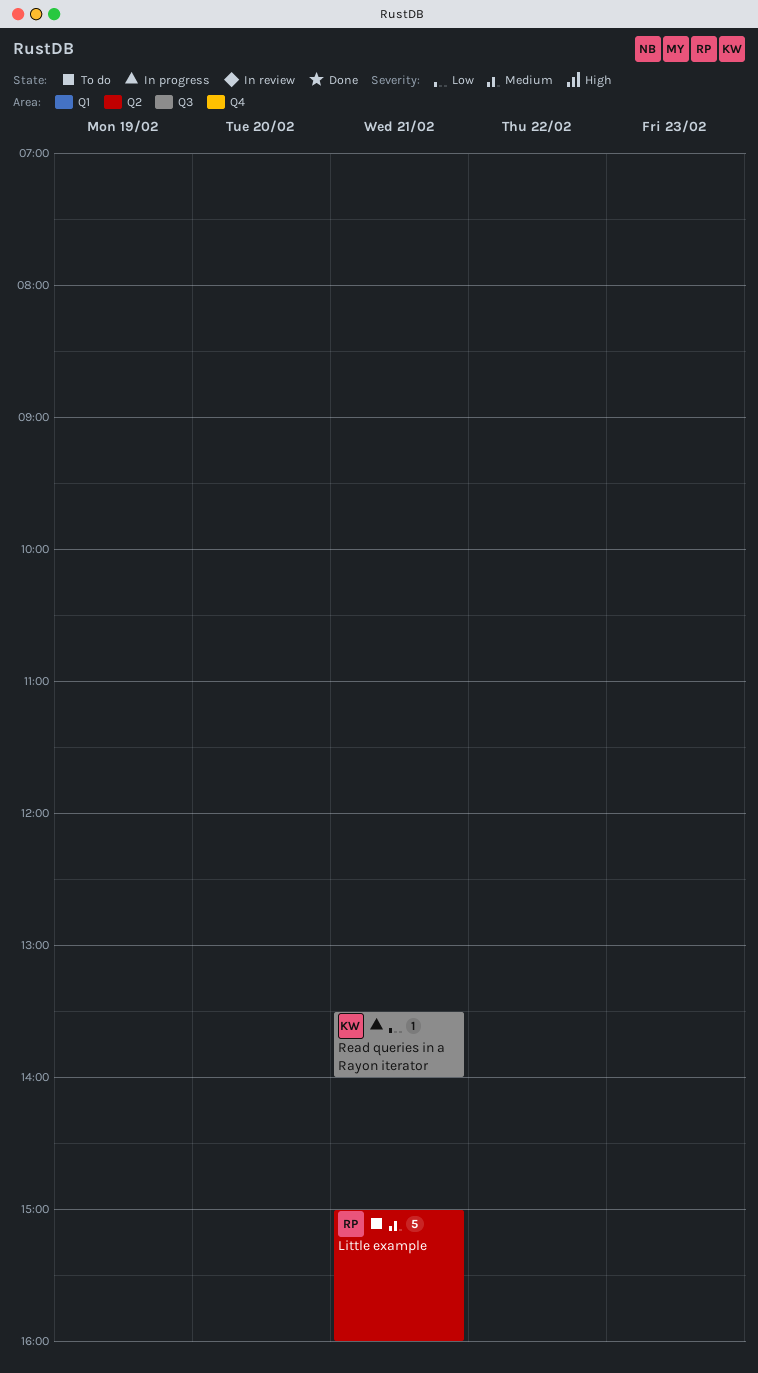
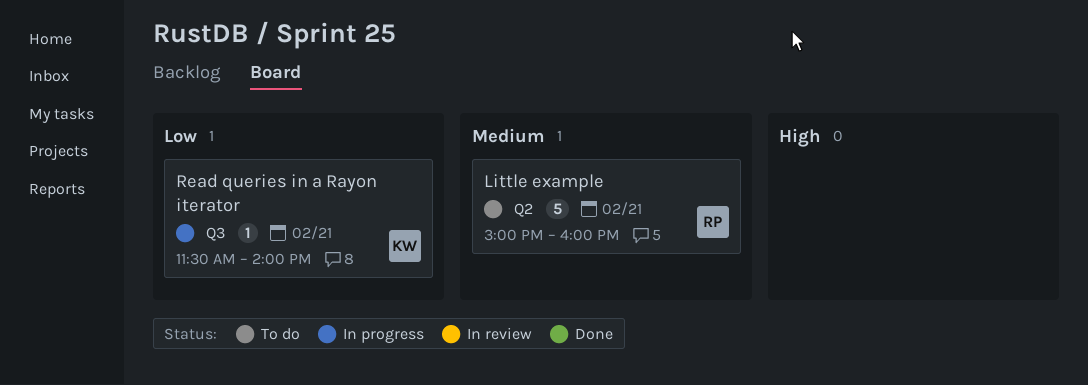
Read queries in a Rayon iterator, begins: 13:30 -> 11:30

